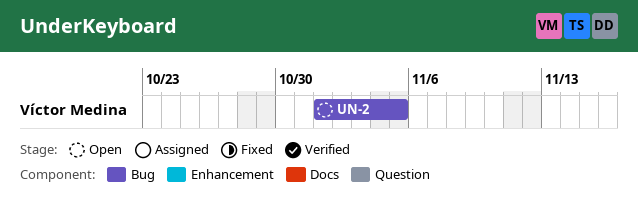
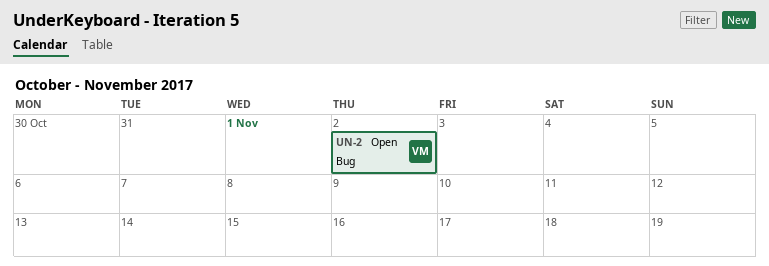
UN-2, due: Nov 5 -> Nov 2

